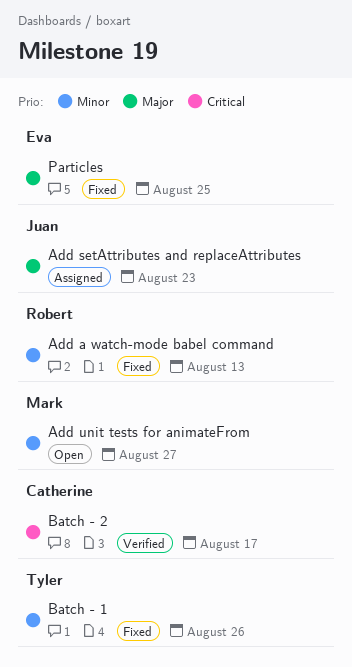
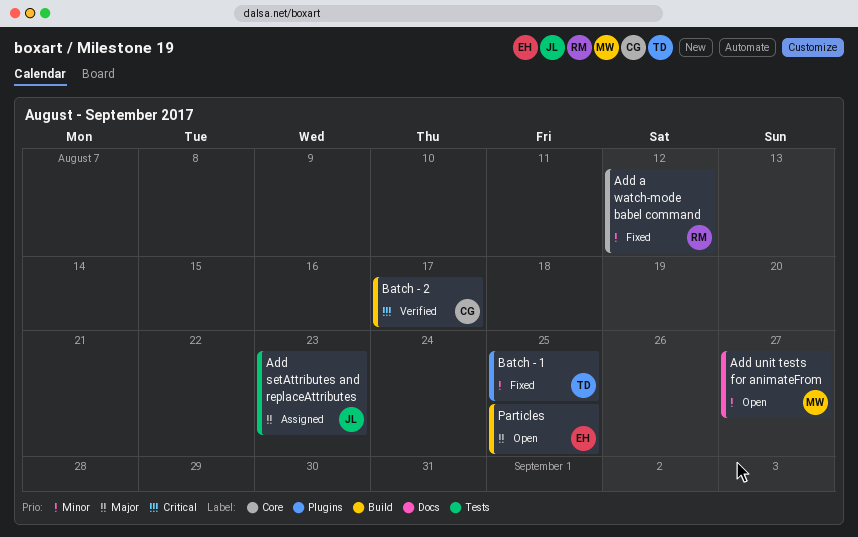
Add a watch-mode babel command, due: Aug 13 -> Aug 12
Batch - 1, due: Aug 26 -> Aug 25
Particles, status: Fixed -> Open

